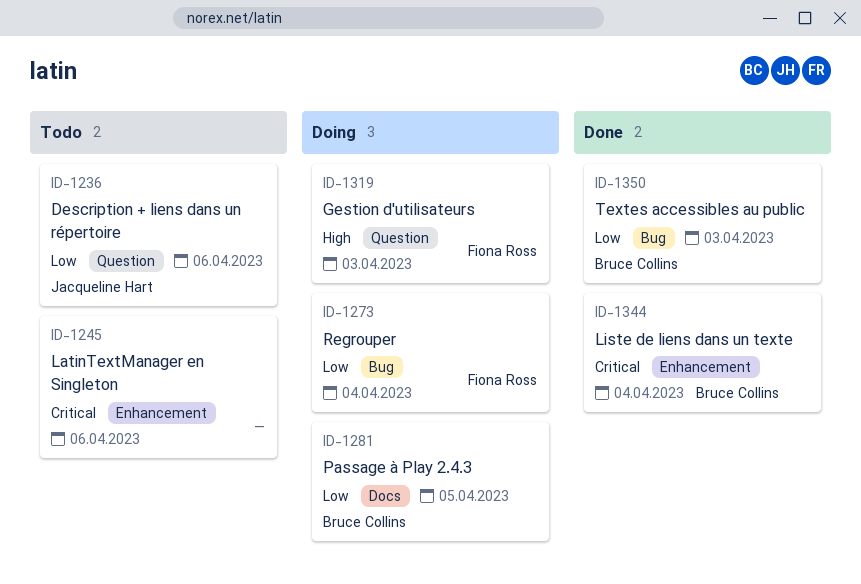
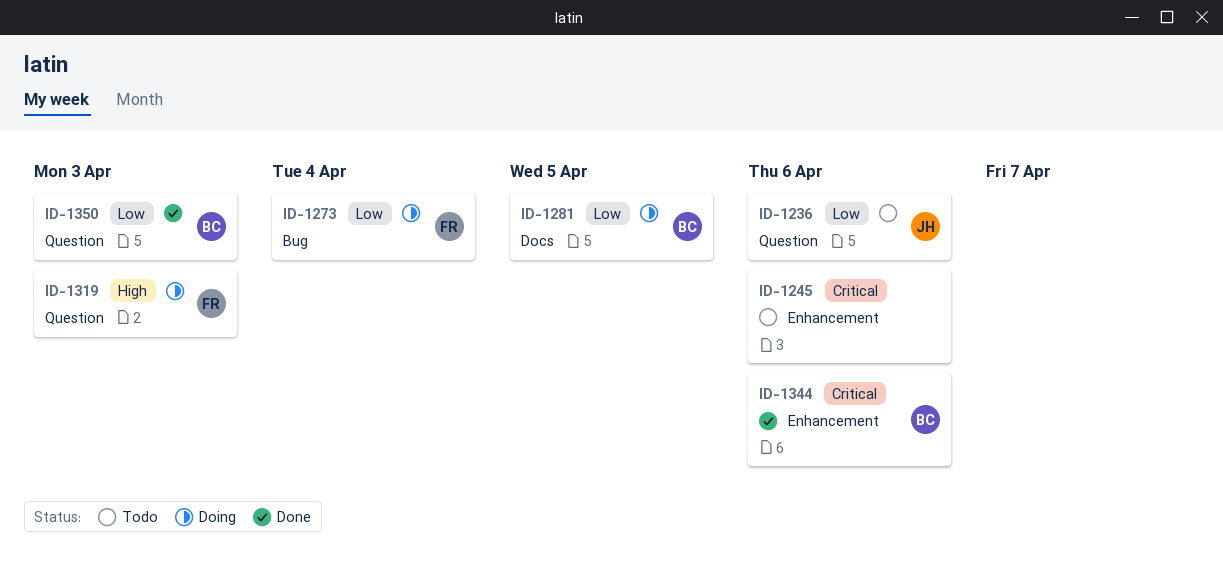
ID-1344, due: Apr 4 -> Apr 6
ID-1350, label: Bug -> Question

